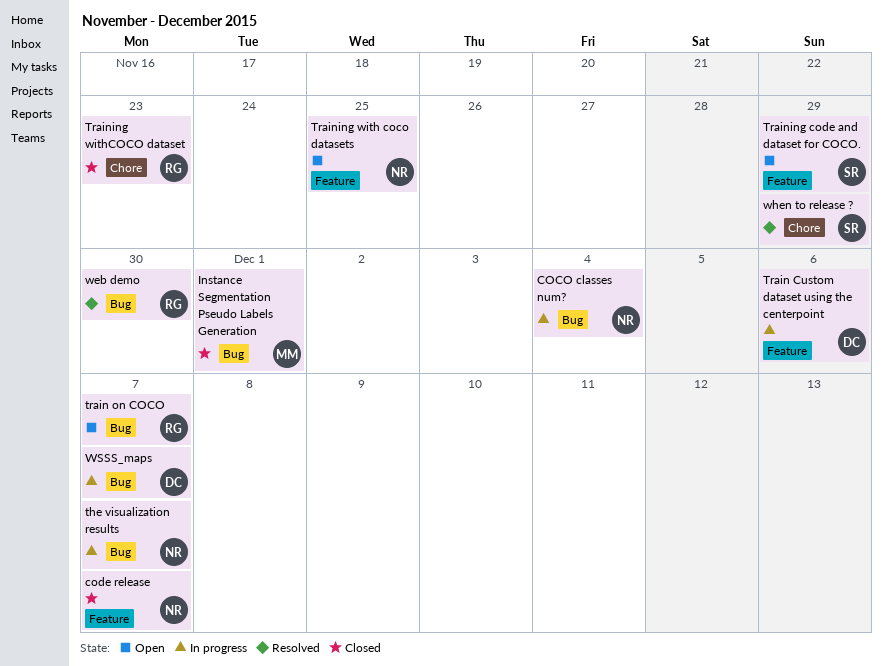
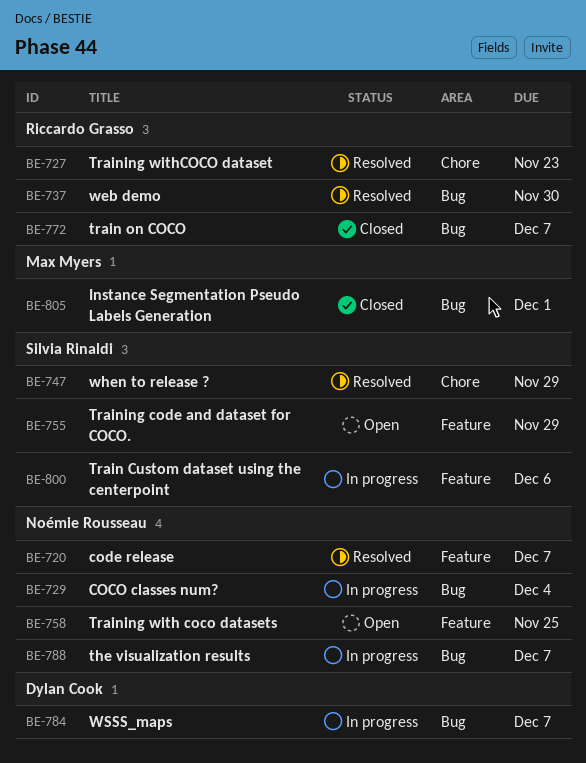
code release, status: Closed -> Resolved
Train Custom dataset using the centerpoint, owner: Dylan Cook -> Silvia Rinaldi
train on COCO, status: Open -> Closed
Training withCOCO dataset, status: Closed -> Resolved

